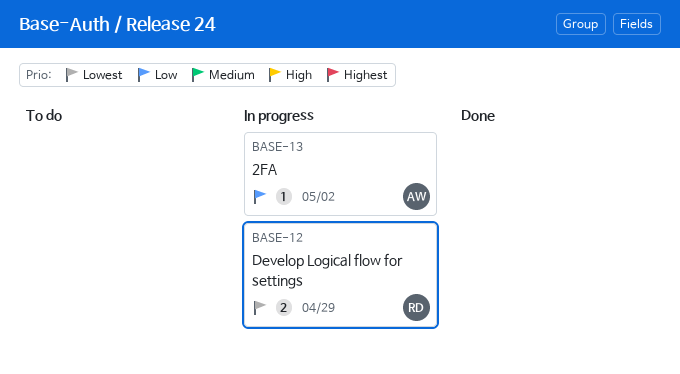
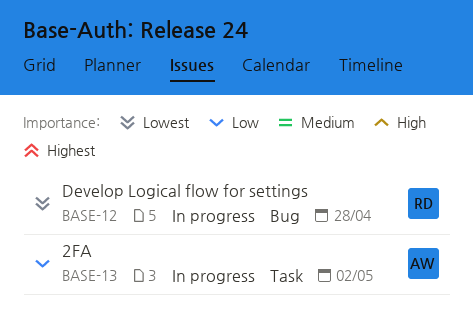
BASE-12, due: Apr 29 -> Apr 28

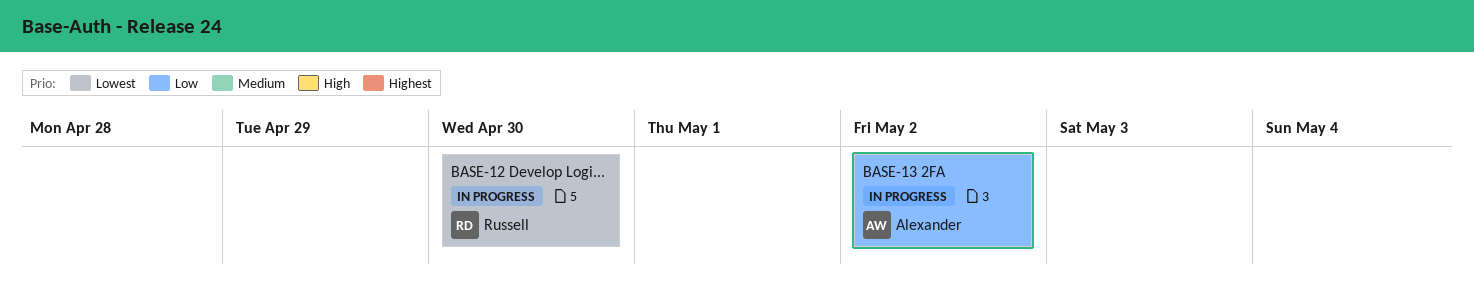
BASE-12, due: Apr 28 -> Apr 30

